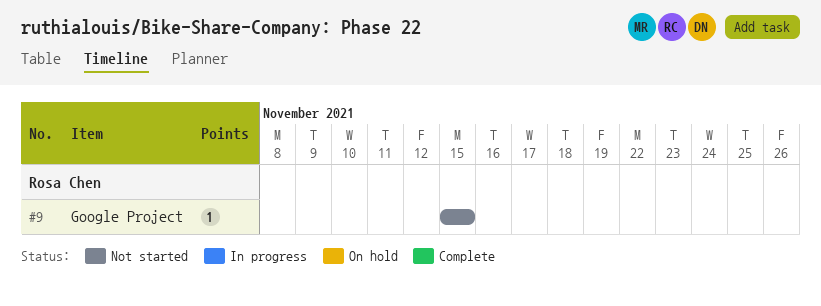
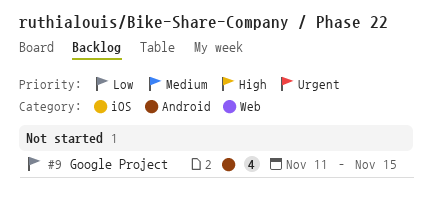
#9, estimate: 1 -> 4
#9, start: Nov 15 -> Nov 11

